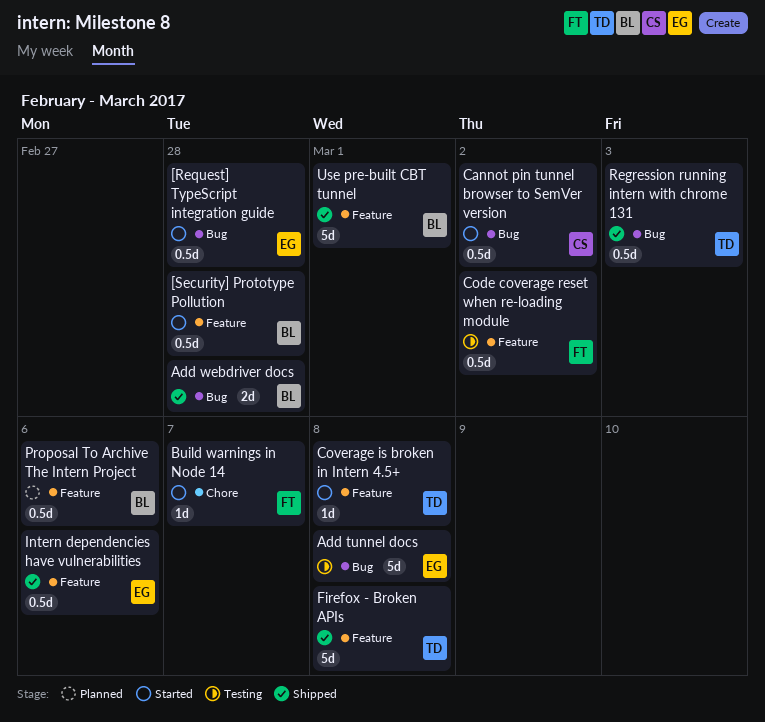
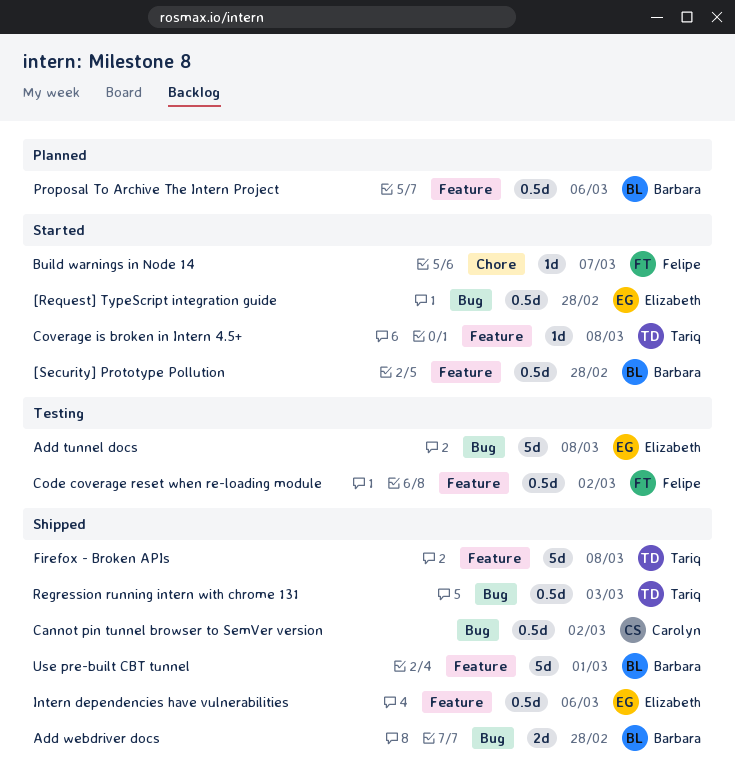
Cannot pin tunnel browser to SemVer version, status: Started -> Shipped

